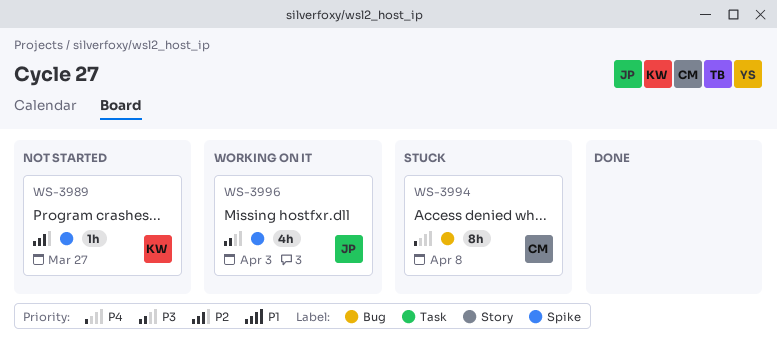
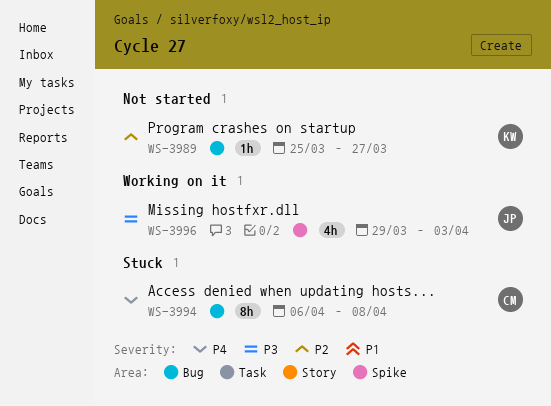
WS-3989, label: Spike -> Bug

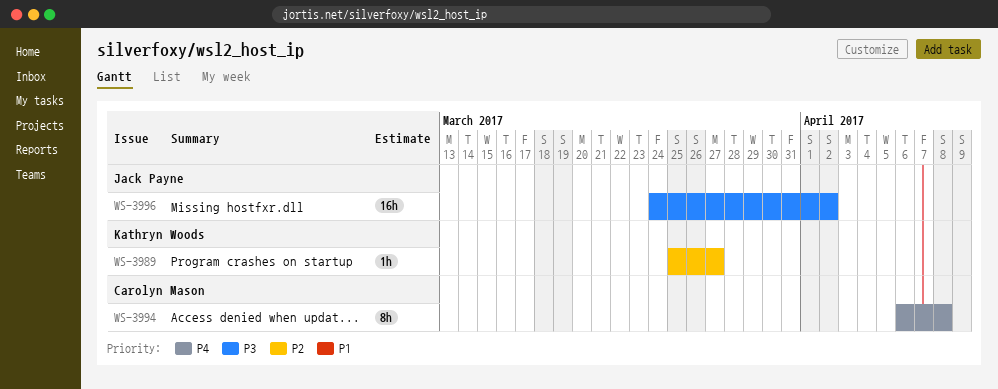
WS-3996, estimate: 4h -> 16h
WS-3996, start: Mar 29 -> Mar 24
WS-3996, due: Apr 3 -> Apr 2

